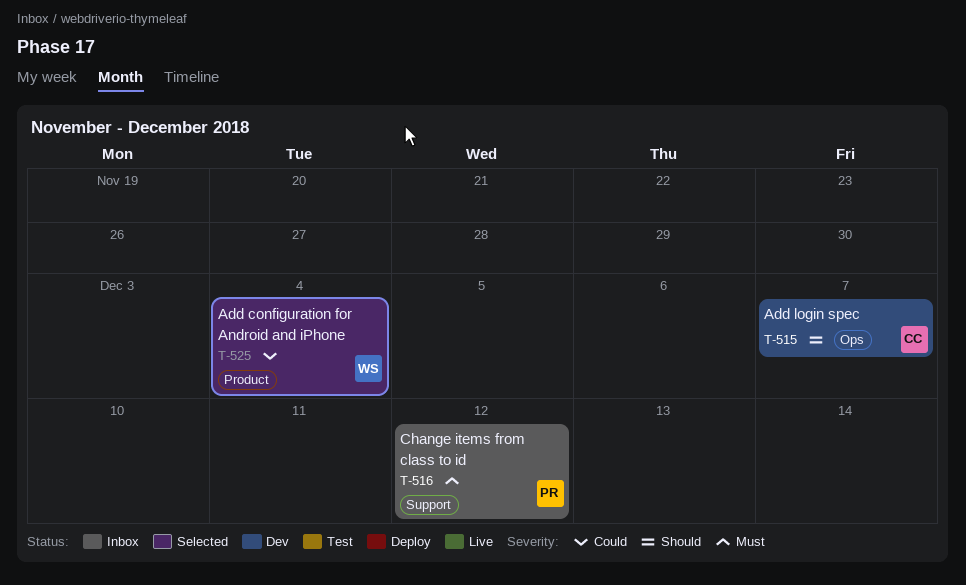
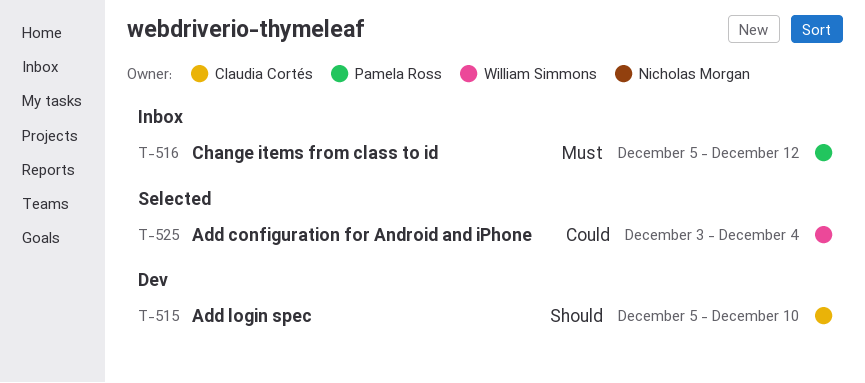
T-515, due: Dec 7 -> Dec 10

